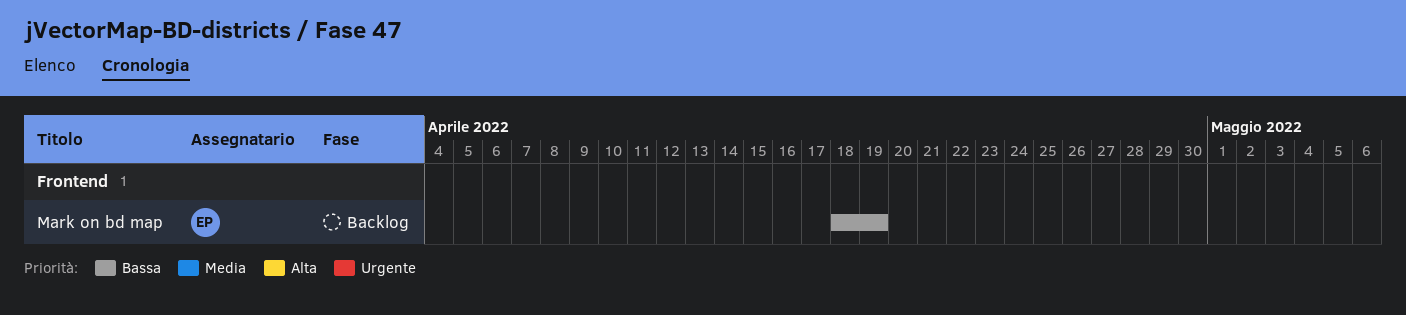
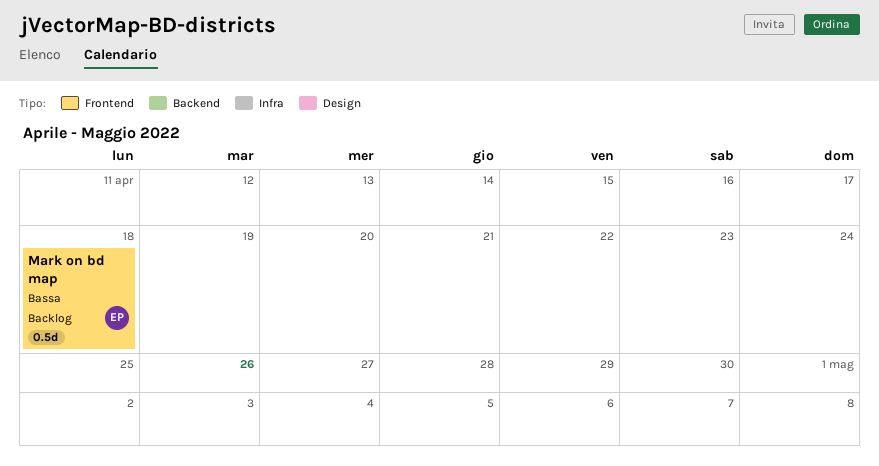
Mark on bd map, due: Apr 19 -> Apr 18

